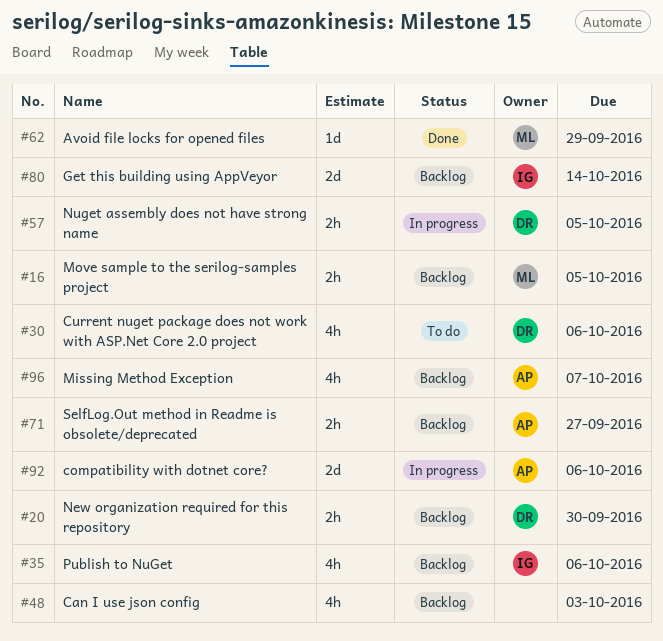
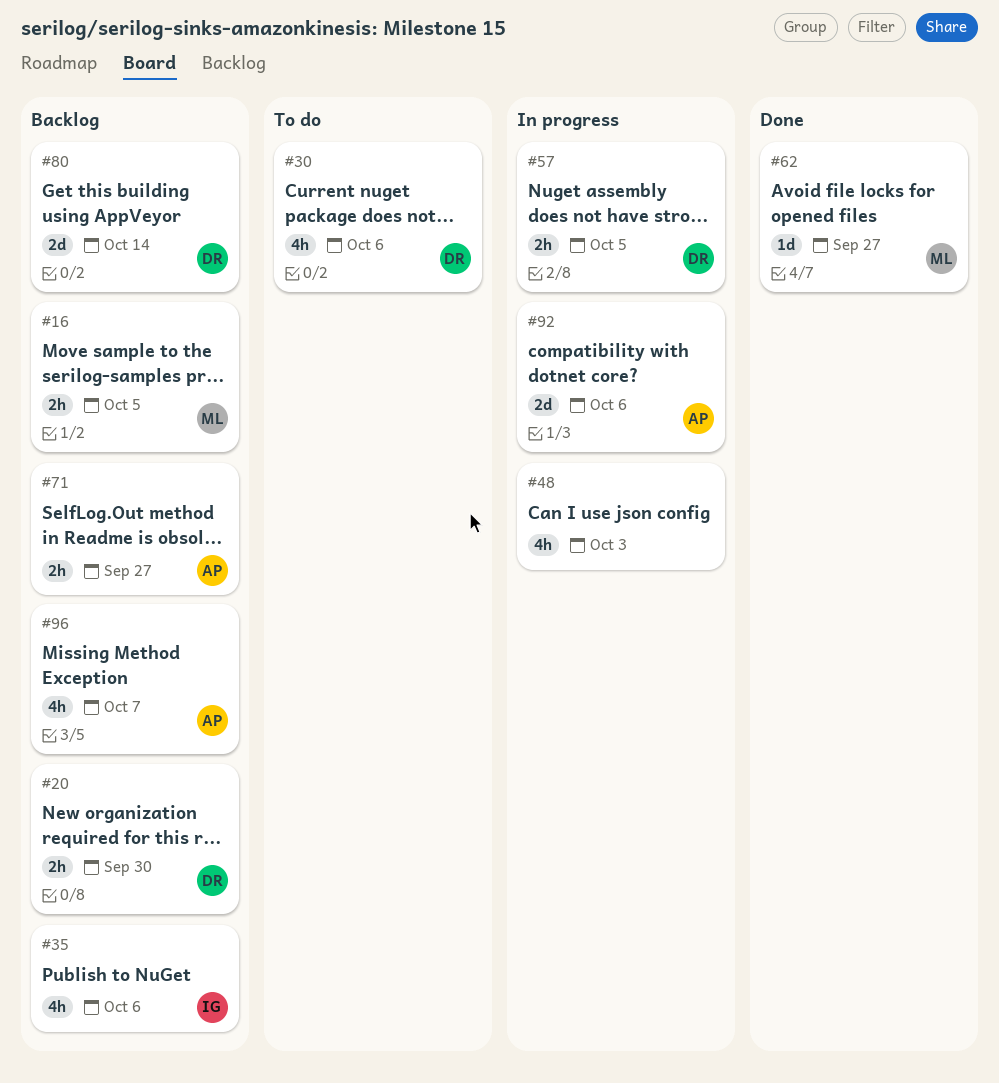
#48, status: Backlog -> In progress
#62, due: Sep 29 -> Sep 27
#80, owner: IG -> DR

